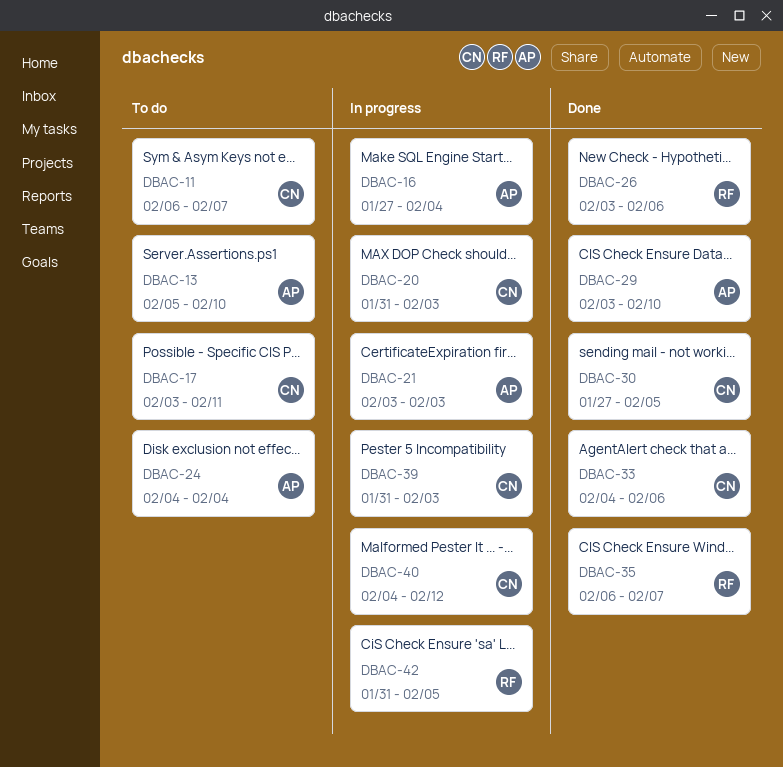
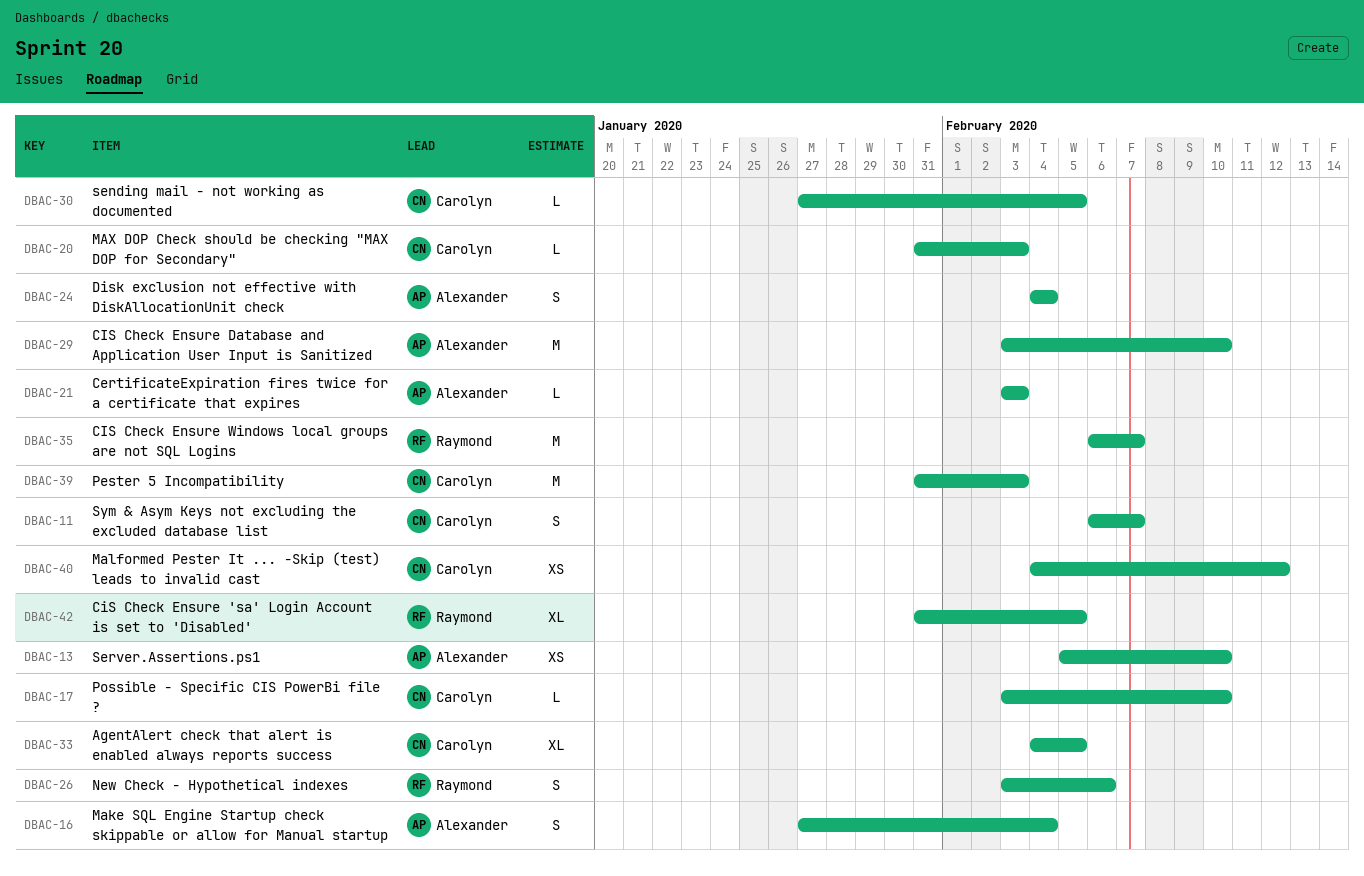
DBAC-17, due: Feb 11 -> Feb 10
DBAC-33, due: Feb 6 -> Feb 5

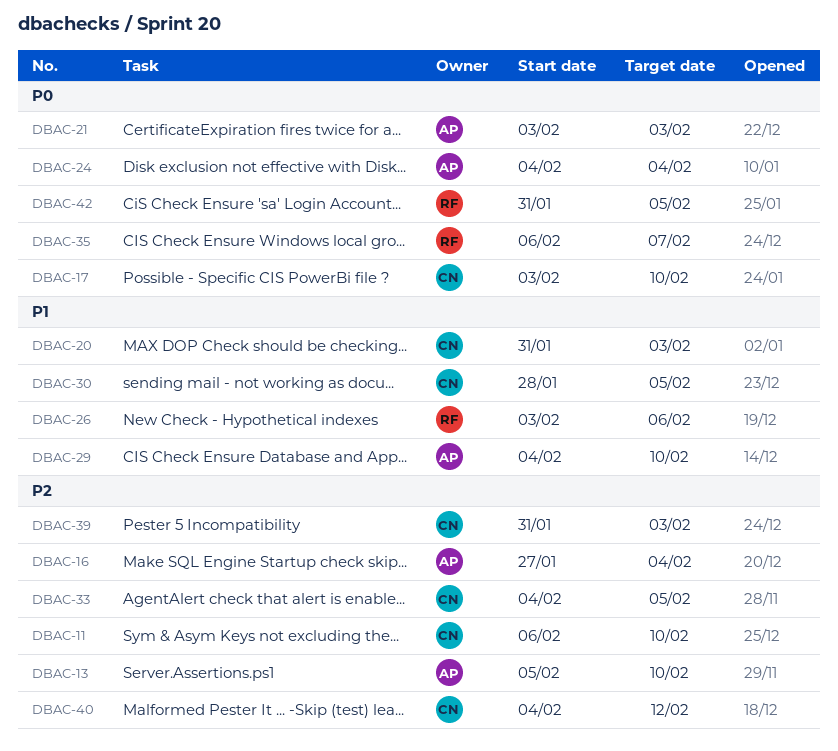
DBAC-11, due: Feb 7 -> Feb 10
DBAC-29, start: Feb 3 -> Feb 4
DBAC-30, start: Jan 27 -> Jan 28

